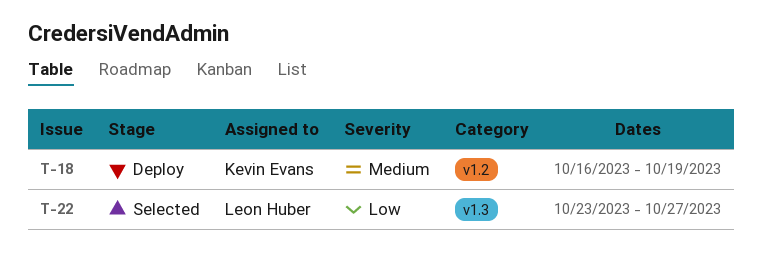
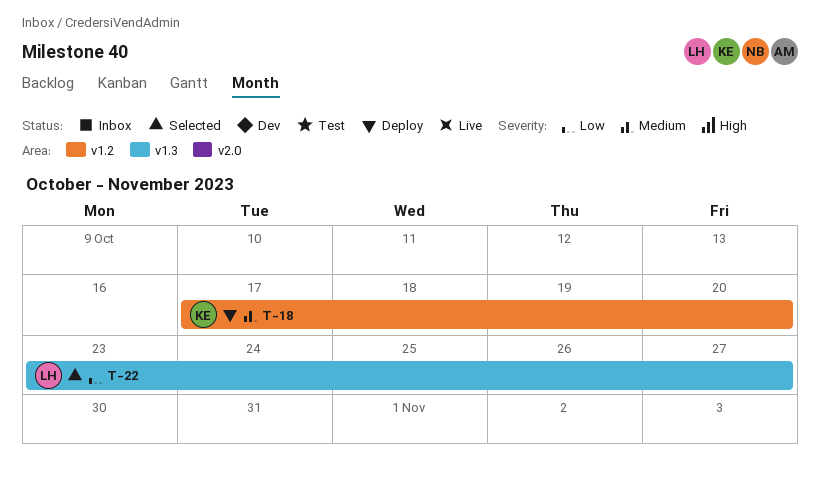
T-18, start: Oct 16 -> Oct 17
T-18, due: Oct 19 -> Oct 20

